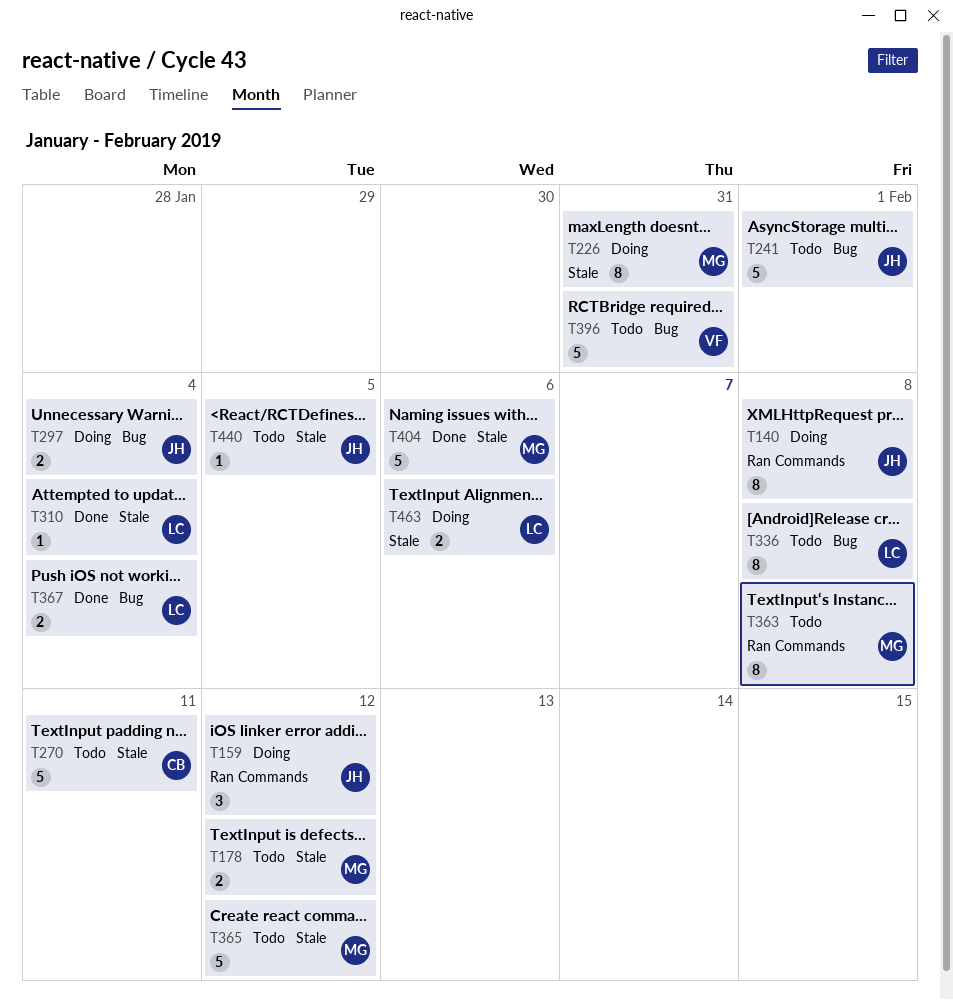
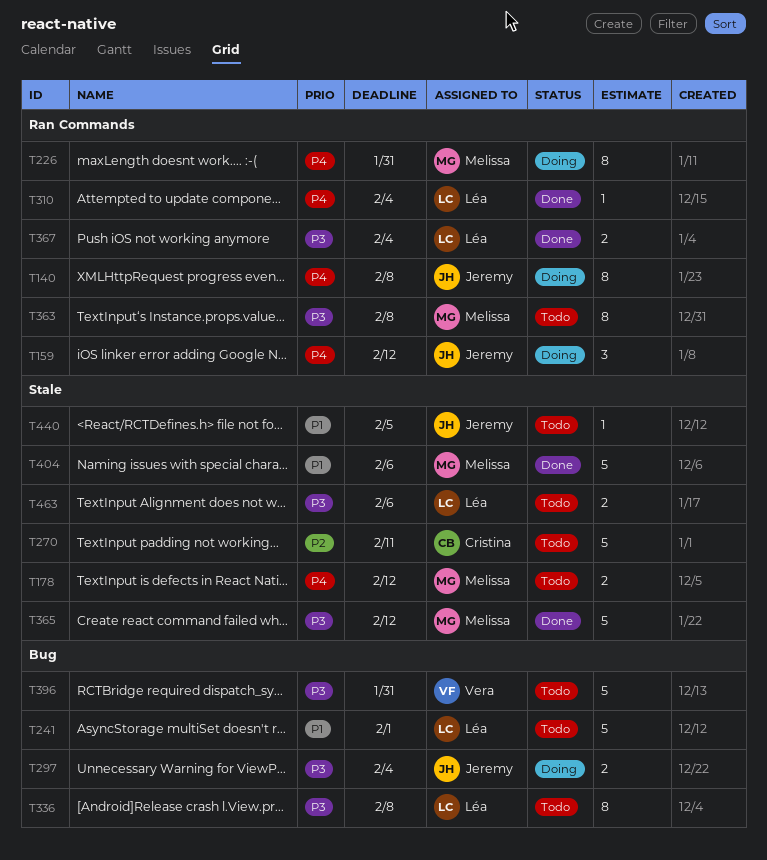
T226, label: Stale -> Ran Commands
T241, owner: Jeremy -> Léa
T310, label: Stale -> Ran Commands
T365, status: Todo -> Done
T367, label: Bug -> Ran Commands
T463, status: Doing -> Todo

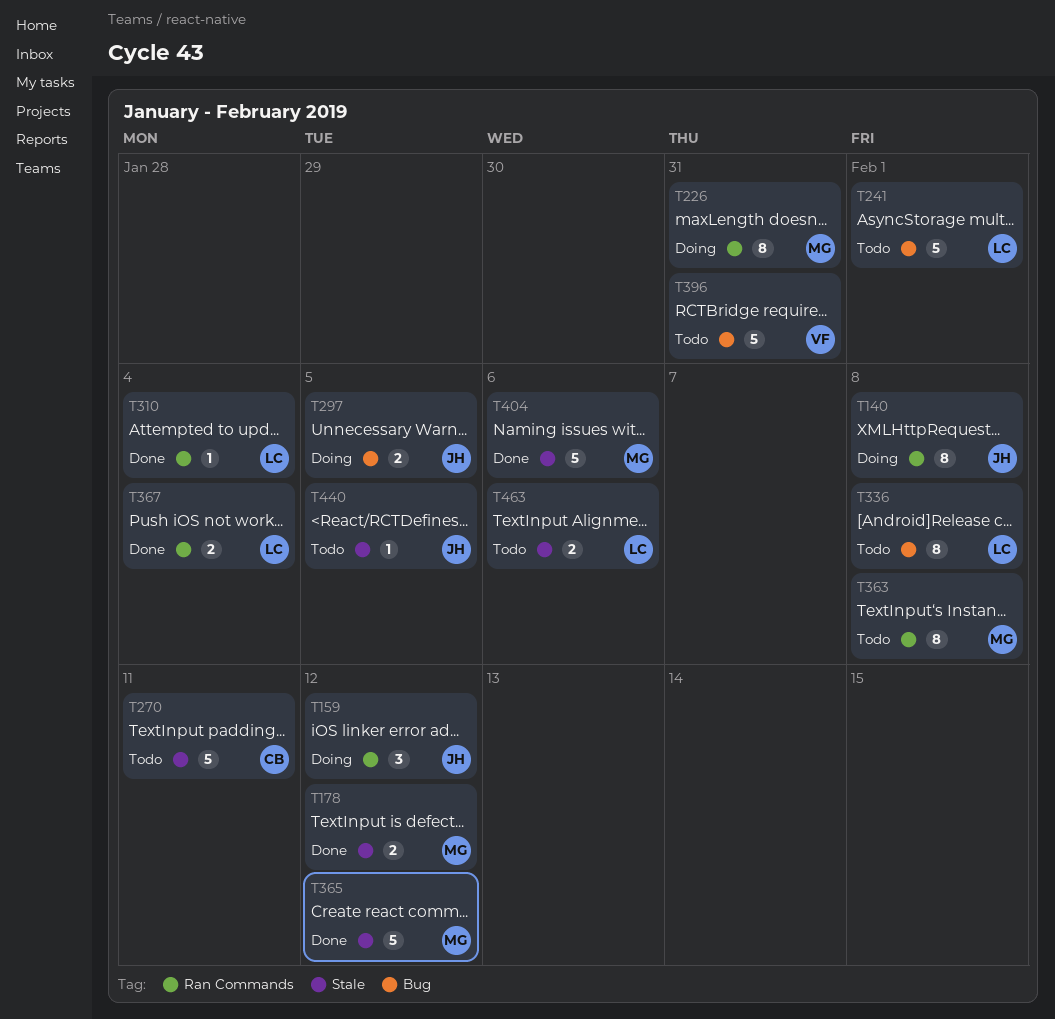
T178, status: Todo -> Done
T297, due: Feb 4 -> Feb 5

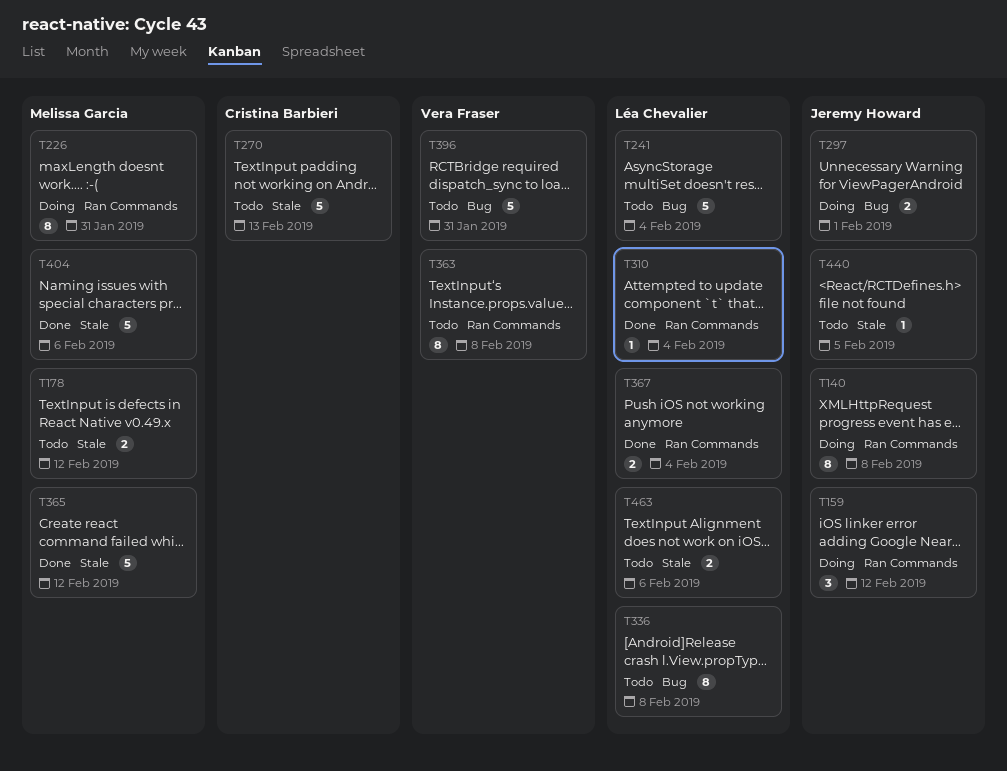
T178, status: Done -> Todo
T241, due: Feb 1 -> Feb 4
T270, due: Feb 11 -> Feb 13
T297, due: Feb 5 -> Feb 1
T363, owner: Melissa Garcia -> Vera Fraser

